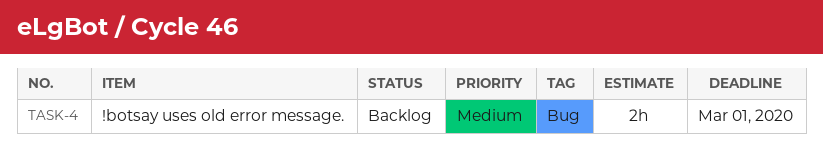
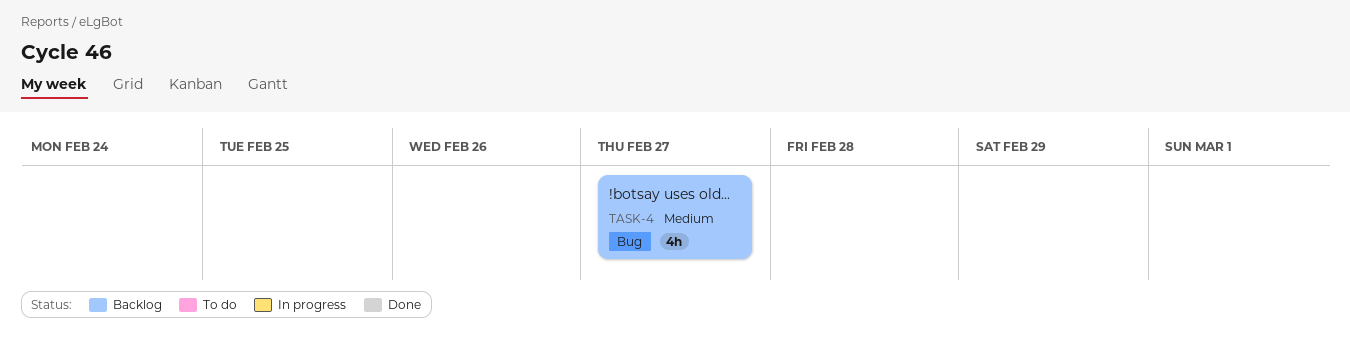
TASK-4, estimate: 2h -> 4h
TASK-4, due: Mar 1 -> Feb 27

